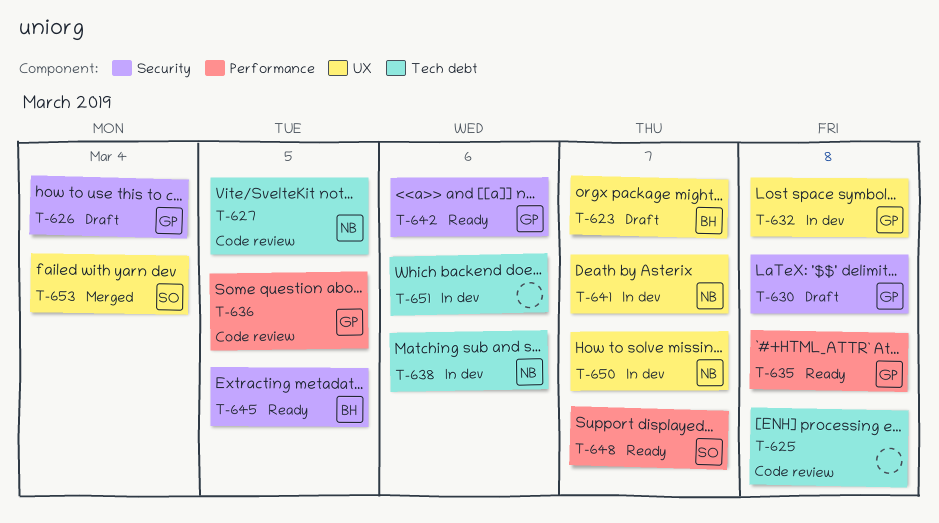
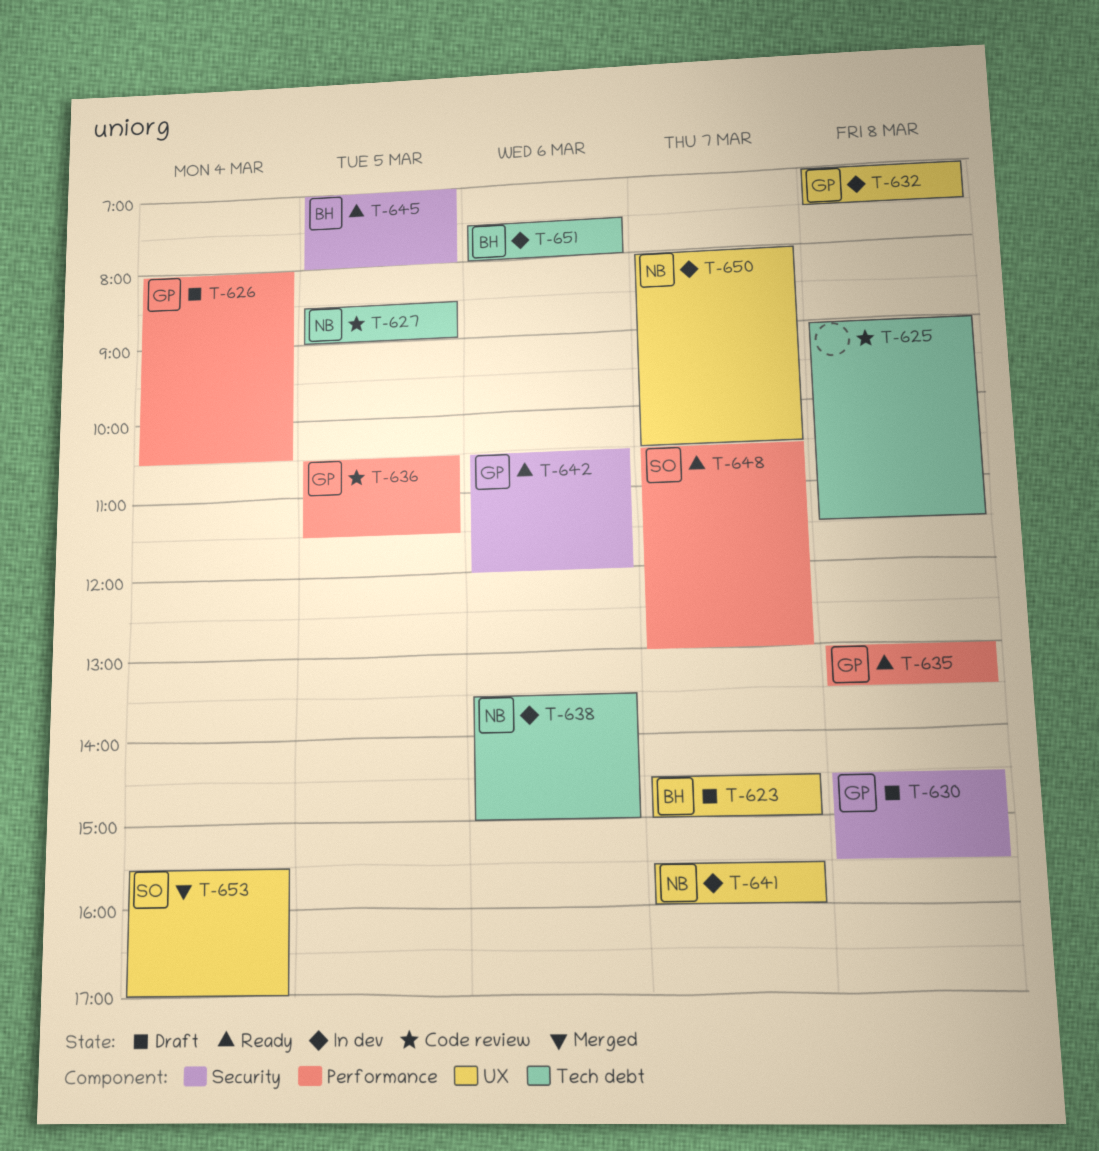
T-626, label: Security -> Performance
T-651, owner: none -> BH

